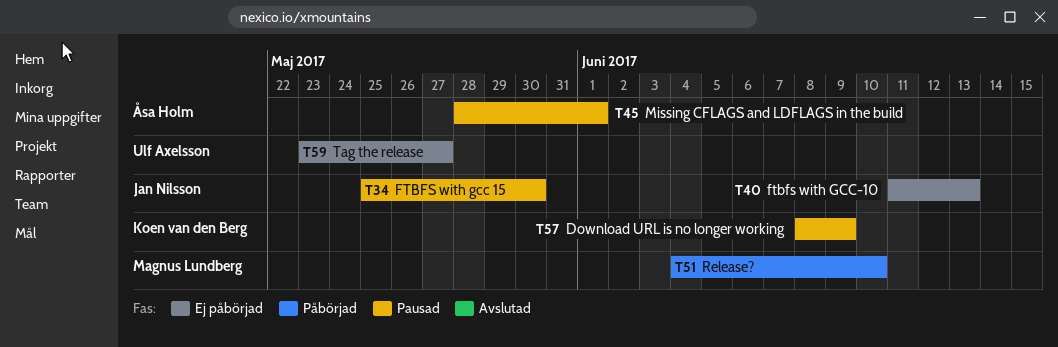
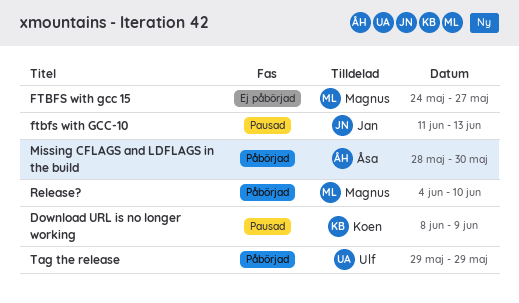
FTBFS with gcc 15, status: Pausad -> Ej påbörjad
FTBFS with gcc 15, owner: Jan Nilsson -> Magnus Lundberg
FTBFS with gcc 15, start: May 25 -> May 24
FTBFS with gcc 15, due: May 30 -> May 27
ftbfs with GCC-10, status: Ej påbörjad -> Pausad
Missing CFLAGS and LDFLAGS in the build, status: Pausad -> Påbörjad
Missing CFLAGS and LDFLAGS in the build, due: Jun 1 -> May 30
Tag the release, status: Ej påbörjad -> Påbörjad
Tag the release, start: May 23 -> May 29
Tag the release, due: May 27 -> May 29

